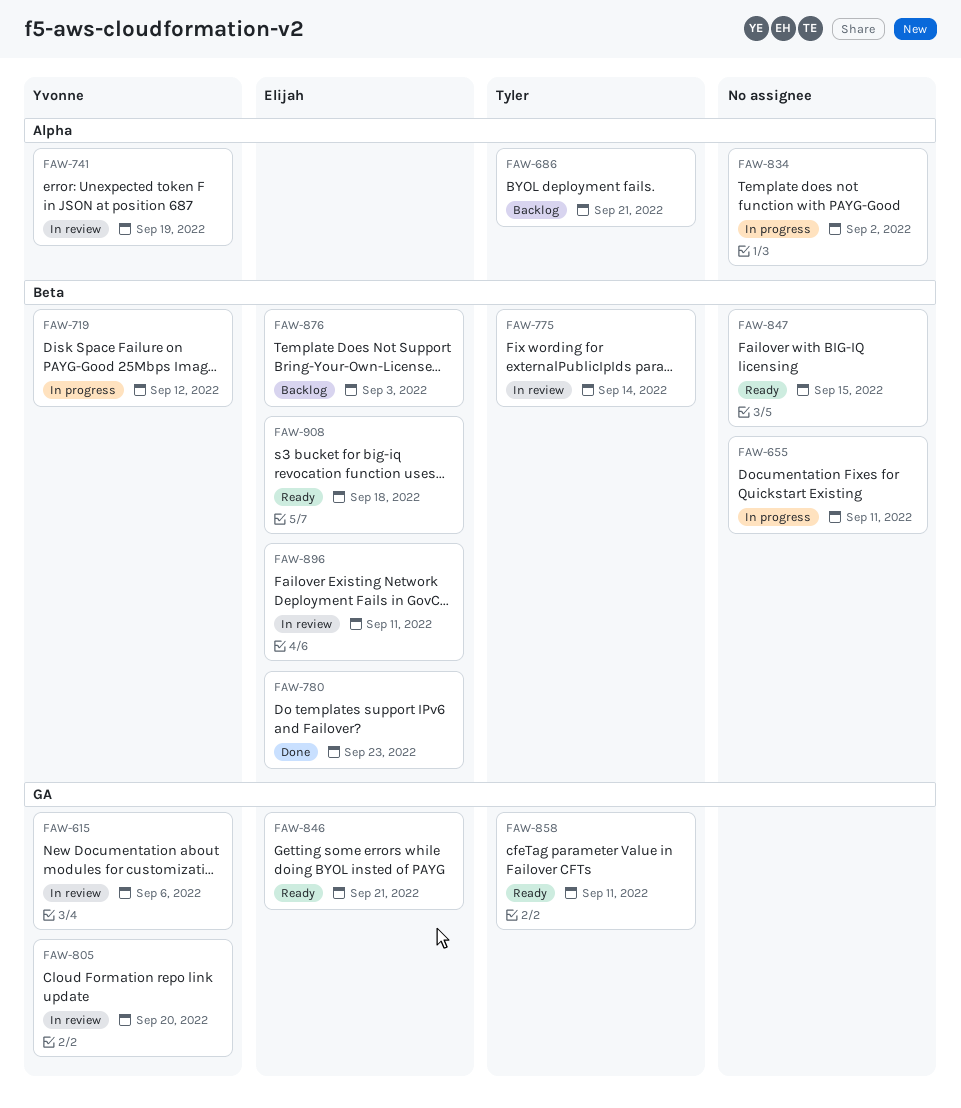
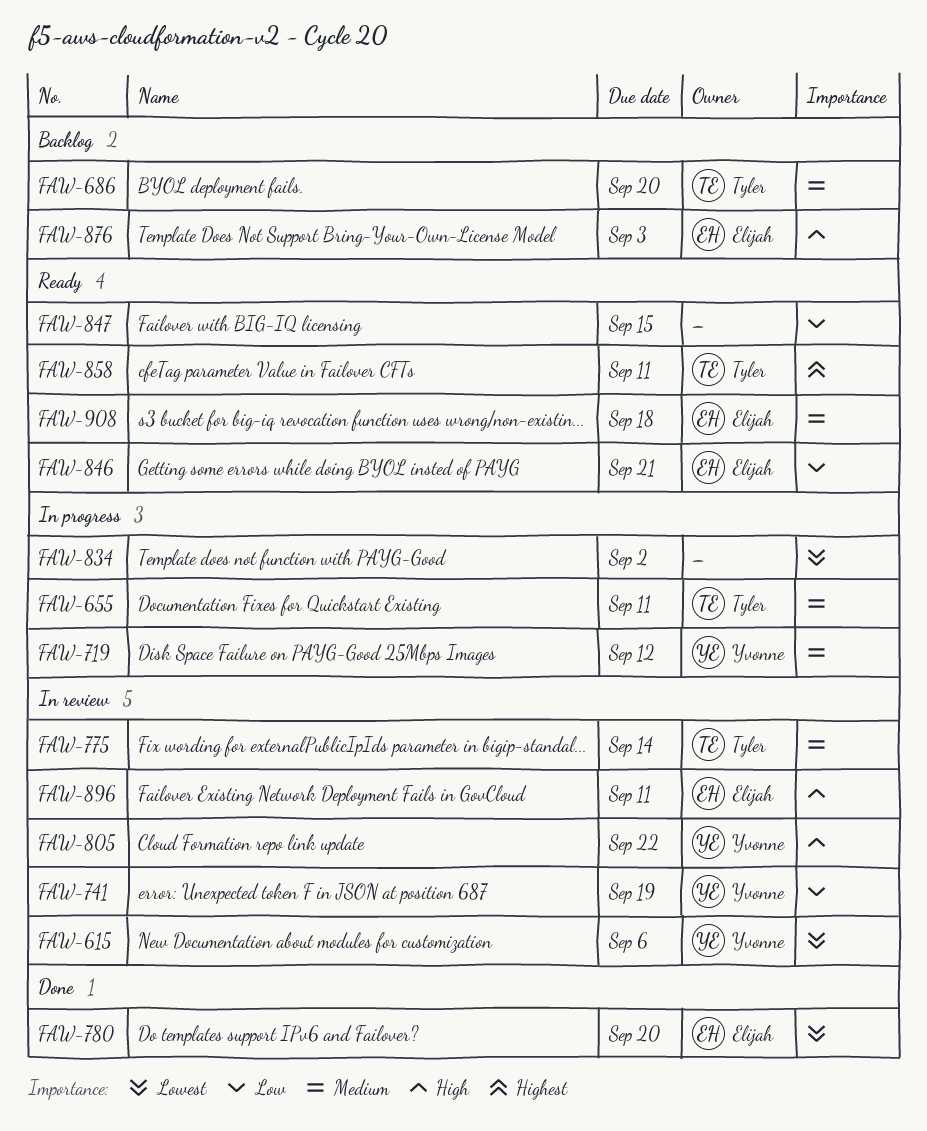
FAW-655, owner: none -> Tyler
FAW-686, due: Sep 21 -> Sep 20
FAW-780, due: Sep 23 -> Sep 20
FAW-805, due: Sep 20 -> Sep 22

